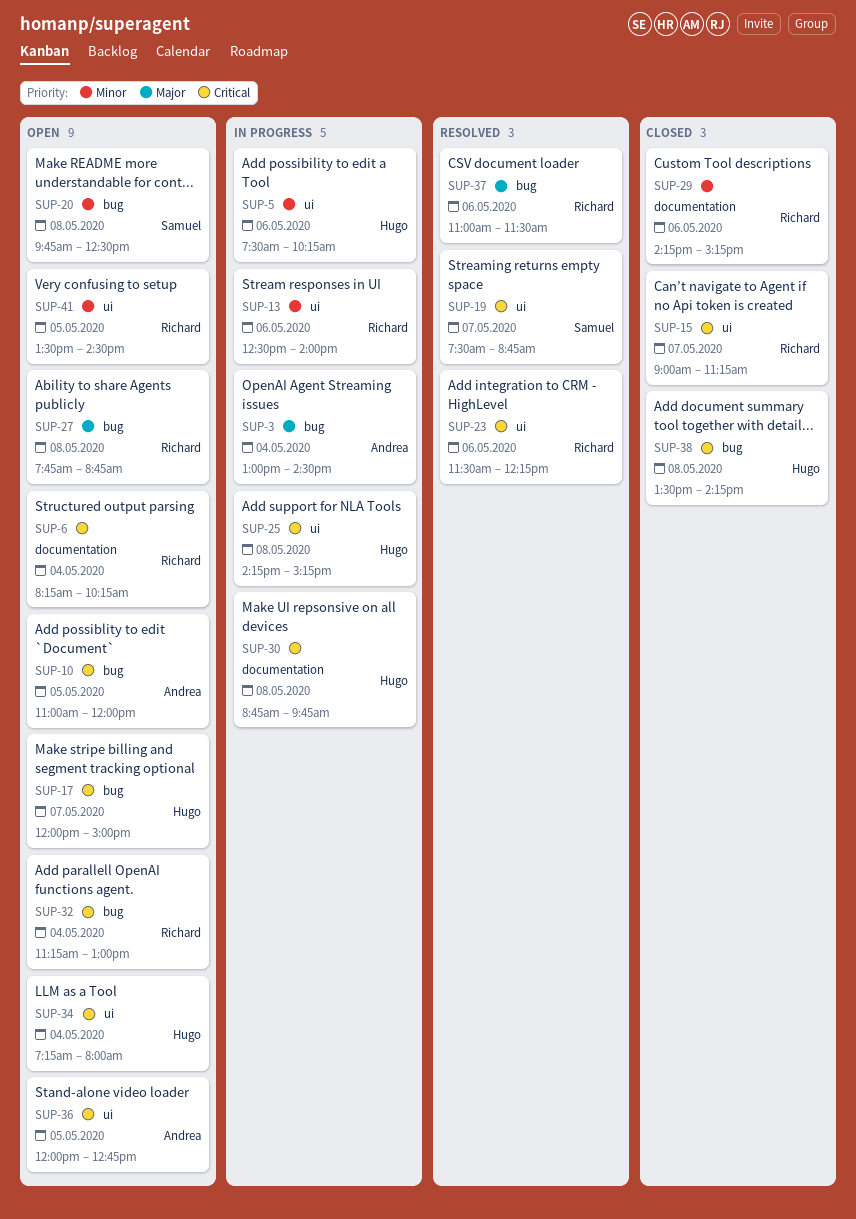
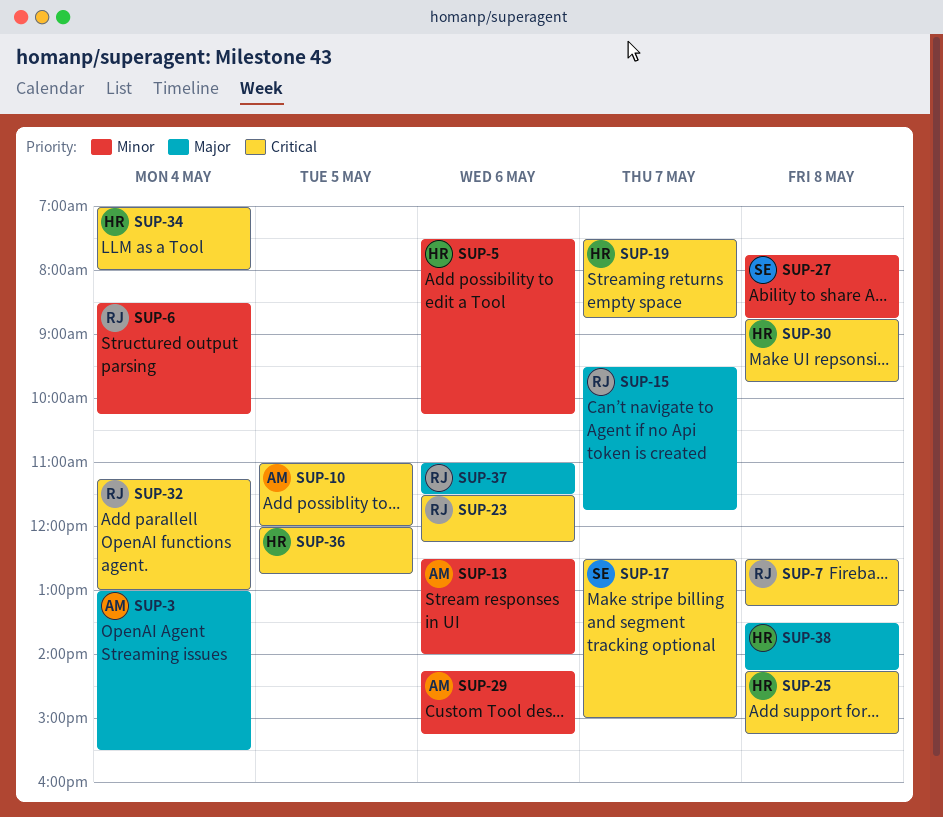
SUP-3, ends: 14:30 -> 15:30
SUP-6, priority: Critical -> Minor
SUP-6, begins: 08:15 -> 08:30
SUP-7: none -> present
SUP-13, owner: Richard -> Andrea
SUP-15, priority: Critical -> Major
SUP-15, begins: 09:00 -> 09:30
SUP-15, ends: 11:15 -> 11:45
SUP-17, owner: Hugo -> Samuel
SUP-17, begins: 12:00 -> 12:30
SUP-19, owner: Samuel -> Hugo
SUP-20: present -> none
SUP-27, owner: Richard -> Samuel
SUP-27, priority: Major -> Minor
SUP-29, owner: Richard -> Andrea
SUP-34, begins: 07:15 -> 07:00
SUP-36, owner: Andrea -> Hugo
SUP-38, priority: Critical -> Major
SUP-41: present -> none

